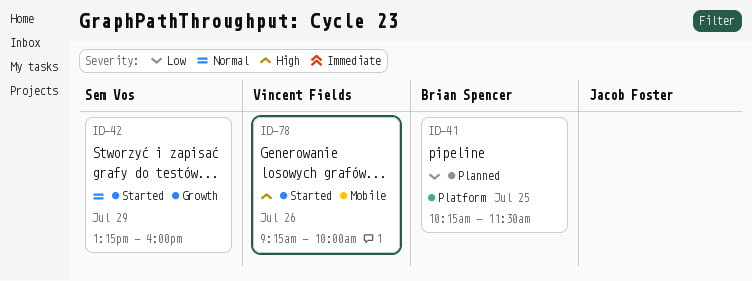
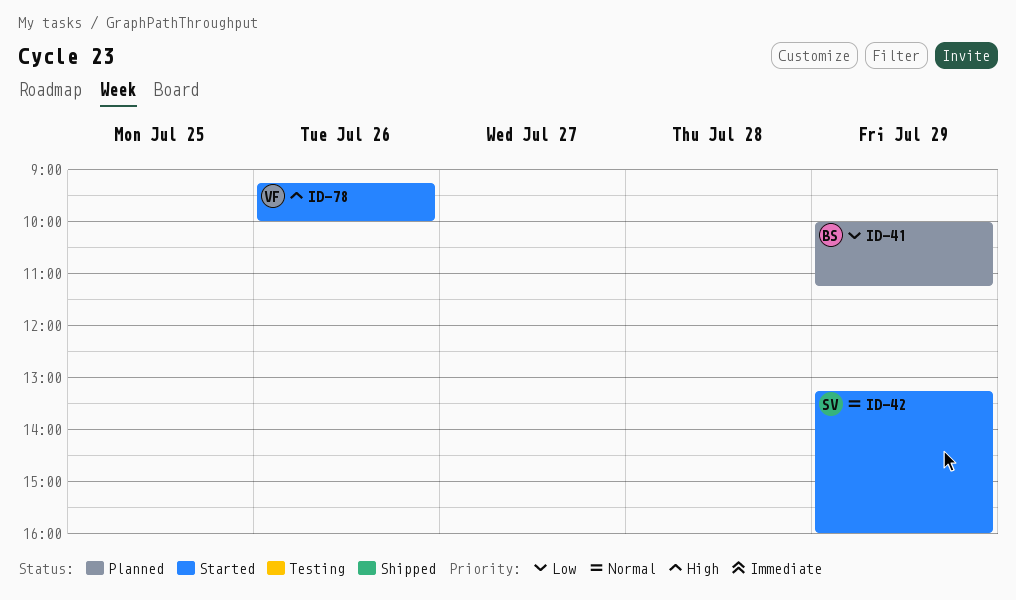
ID-41, day: Jul 25 -> Jul 29
ID-41, begins: 10:15 -> 10:00
ID-41, ends: 11:30 -> 11:15

